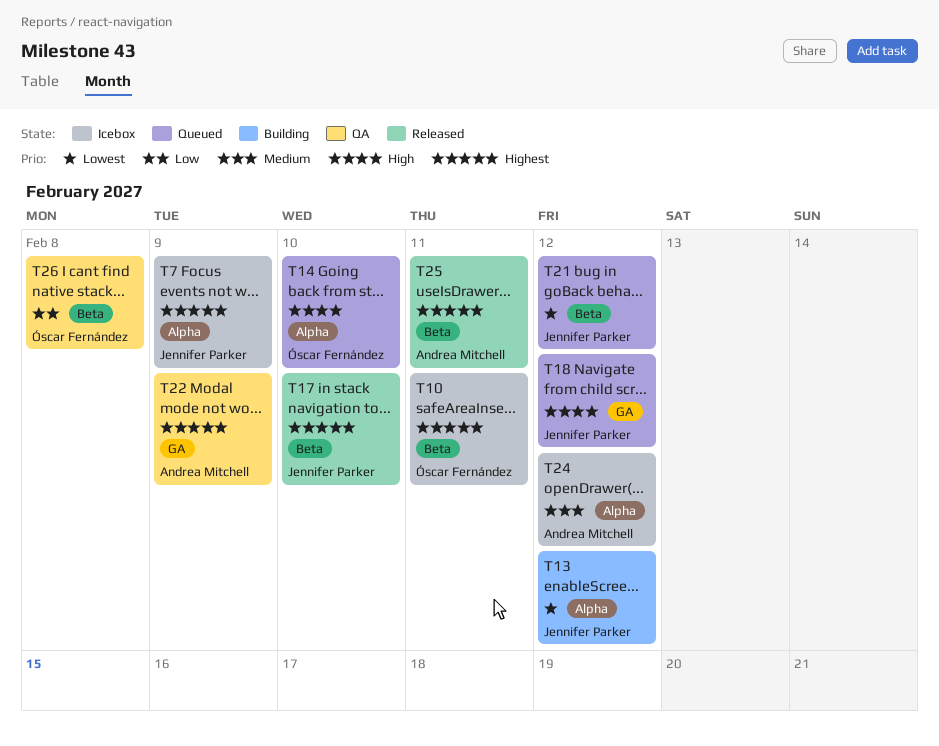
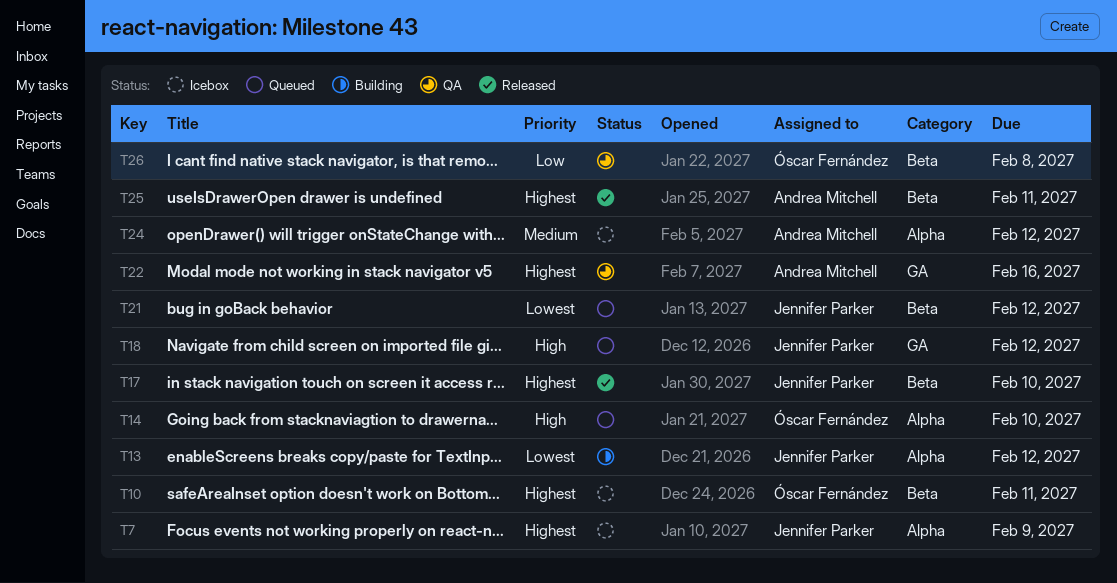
T22, due: Feb 9 -> Feb 16

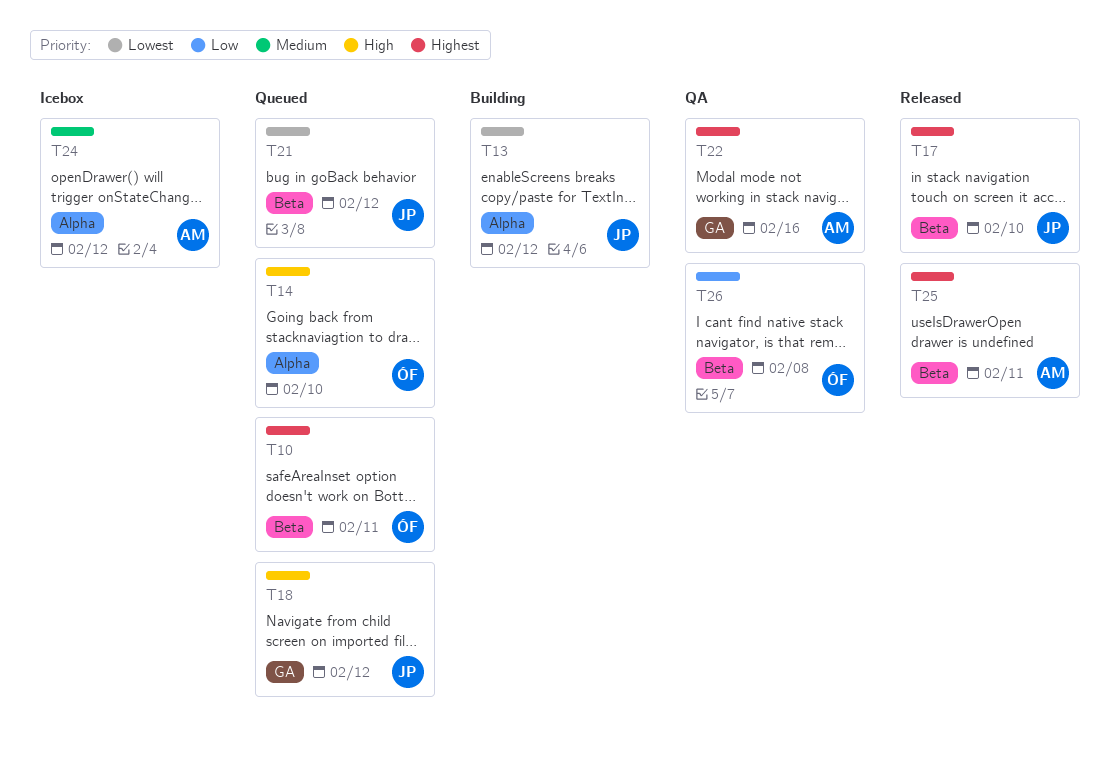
T7: present -> none
T10, status: Icebox -> Queued

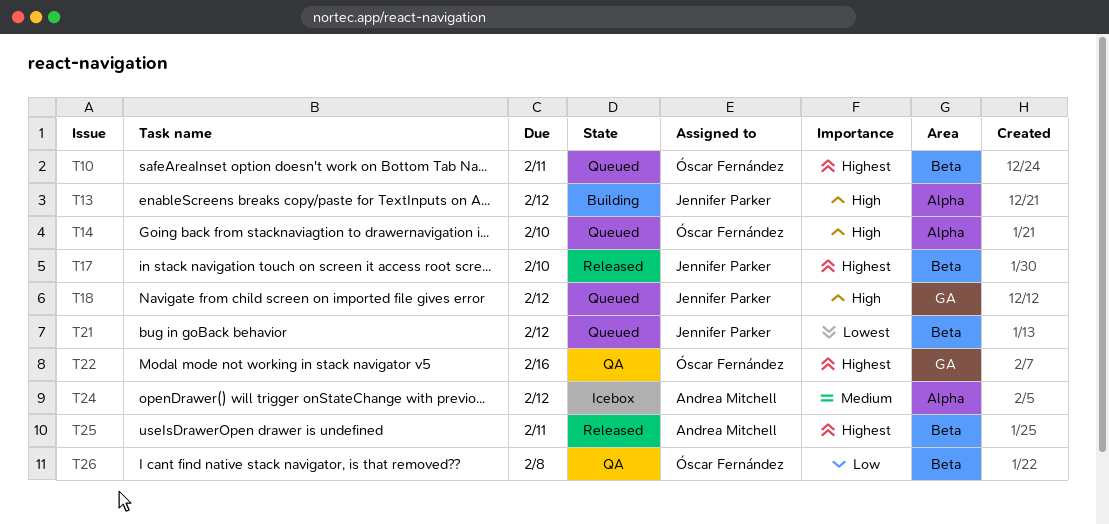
T13, priority: Lowest -> High
T22, owner: Andrea Mitchell -> Óscar Fernández

